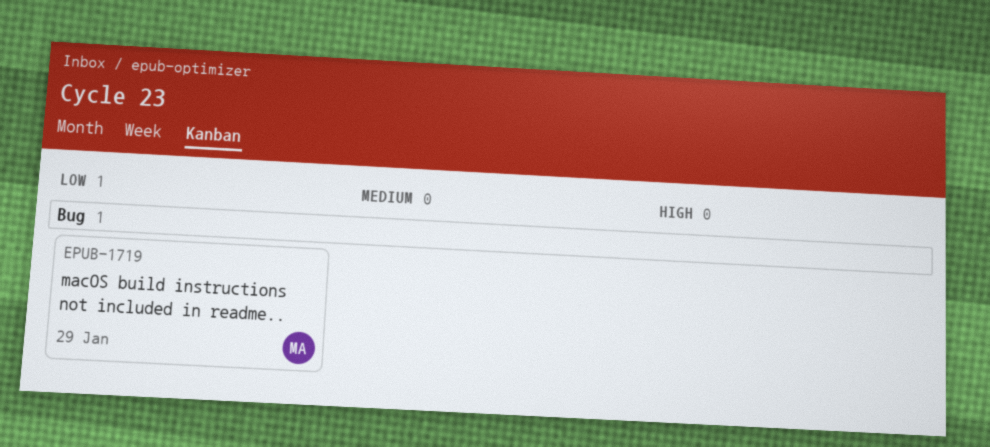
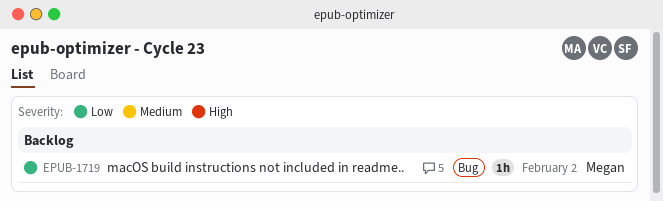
EPUB-1719, due: Jan 29 -> Feb 2

